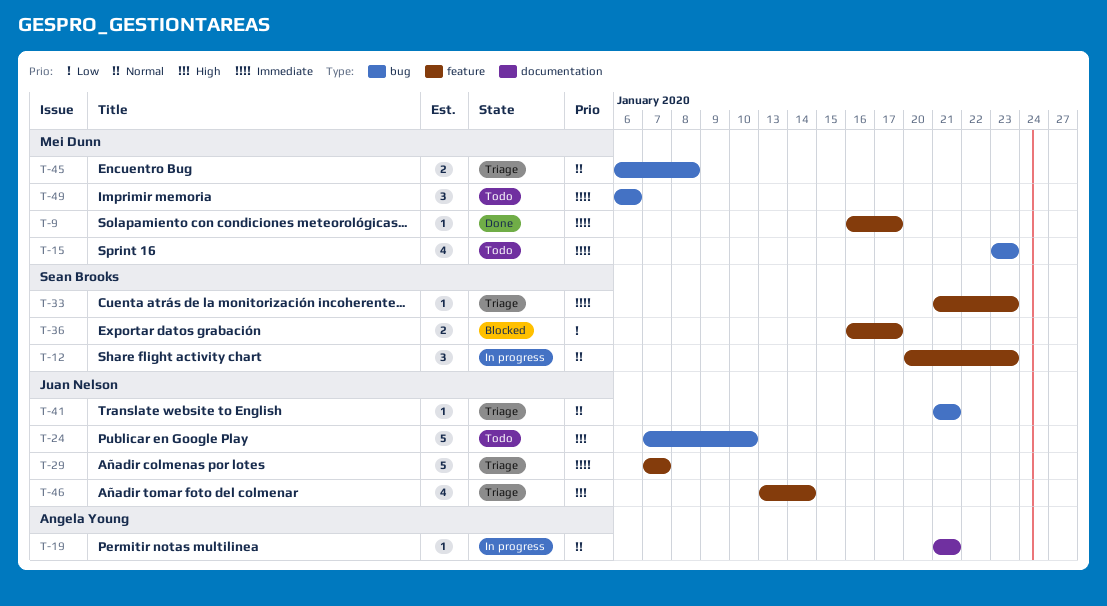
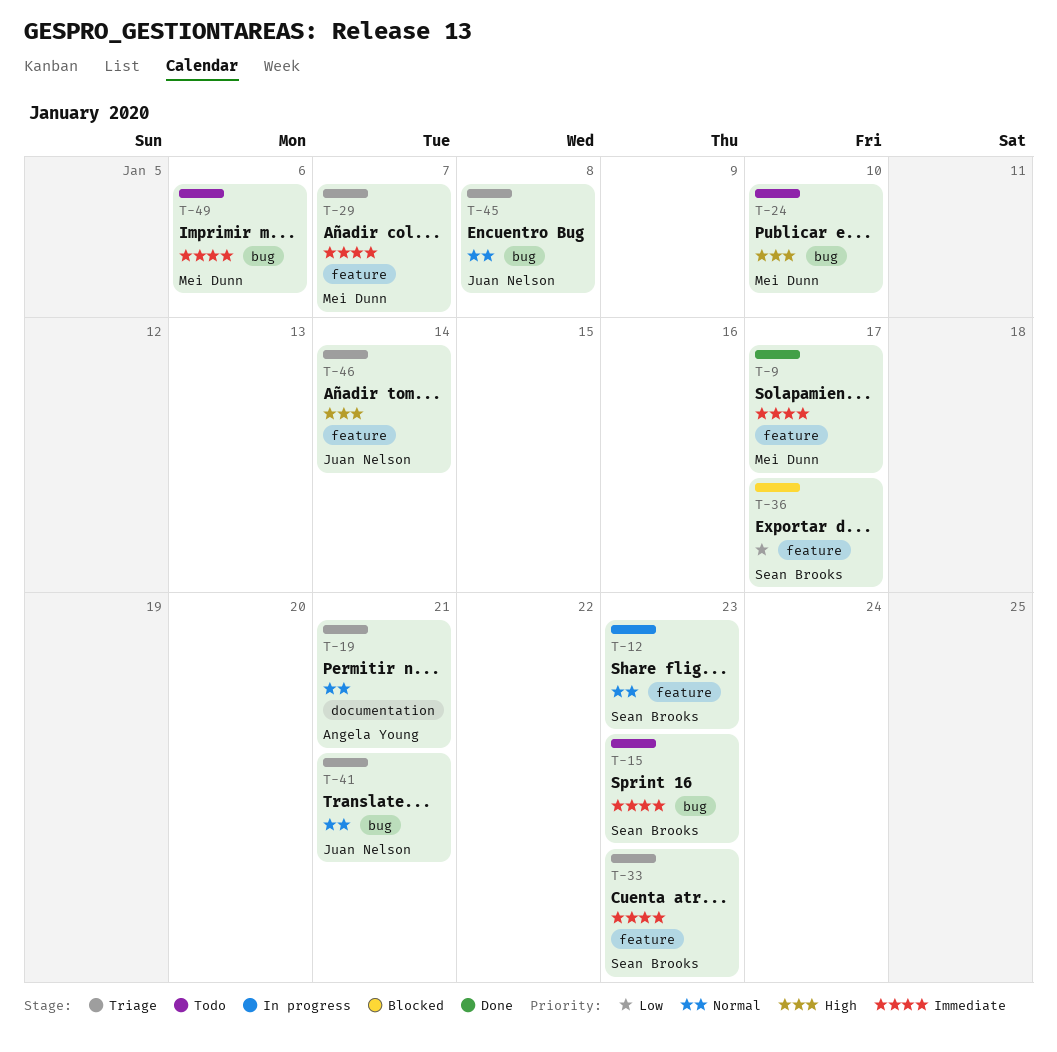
T-15, owner: Mei Dunn -> Sean Brooks
T-19, status: In progress -> Triage
T-24, owner: Juan Nelson -> Mei Dunn
T-29, owner: Juan Nelson -> Mei Dunn
T-45, owner: Mei Dunn -> Juan Nelson

